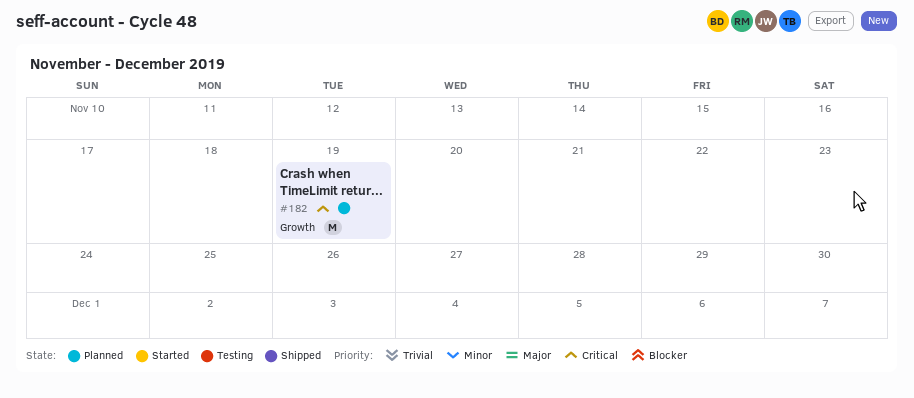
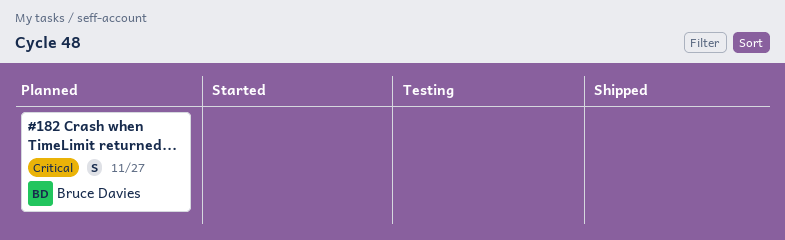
#182, estimate: M -> S
#182, due: Nov 19 -> Nov 27

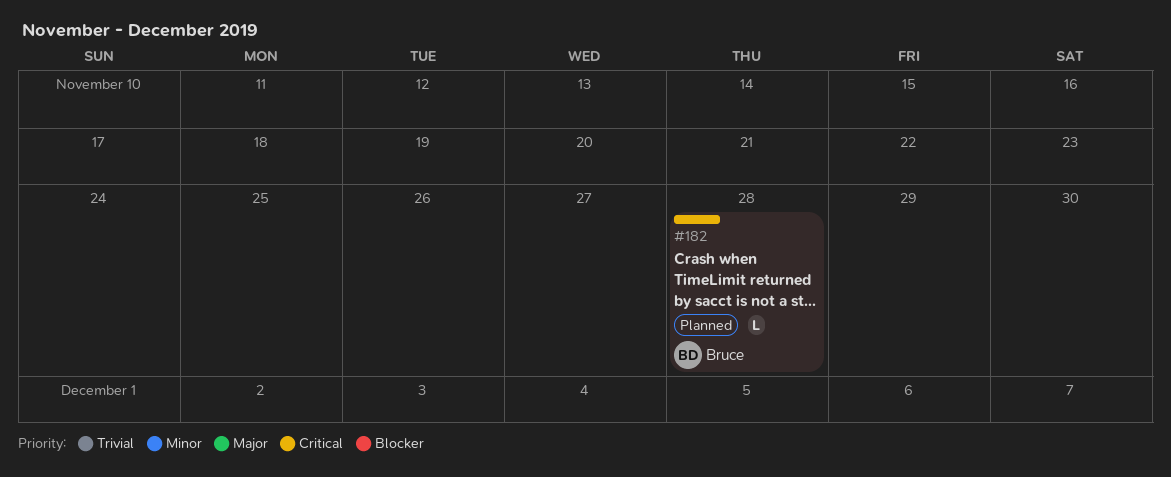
#182, estimate: S -> L
#182, due: Nov 27 -> Nov 28

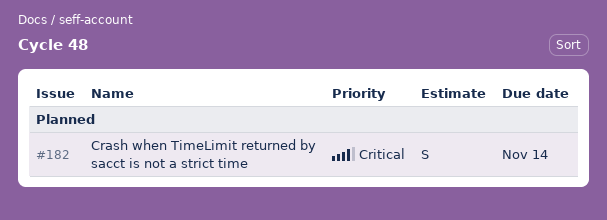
#182, estimate: L -> S
#182, due: Nov 28 -> Nov 14

